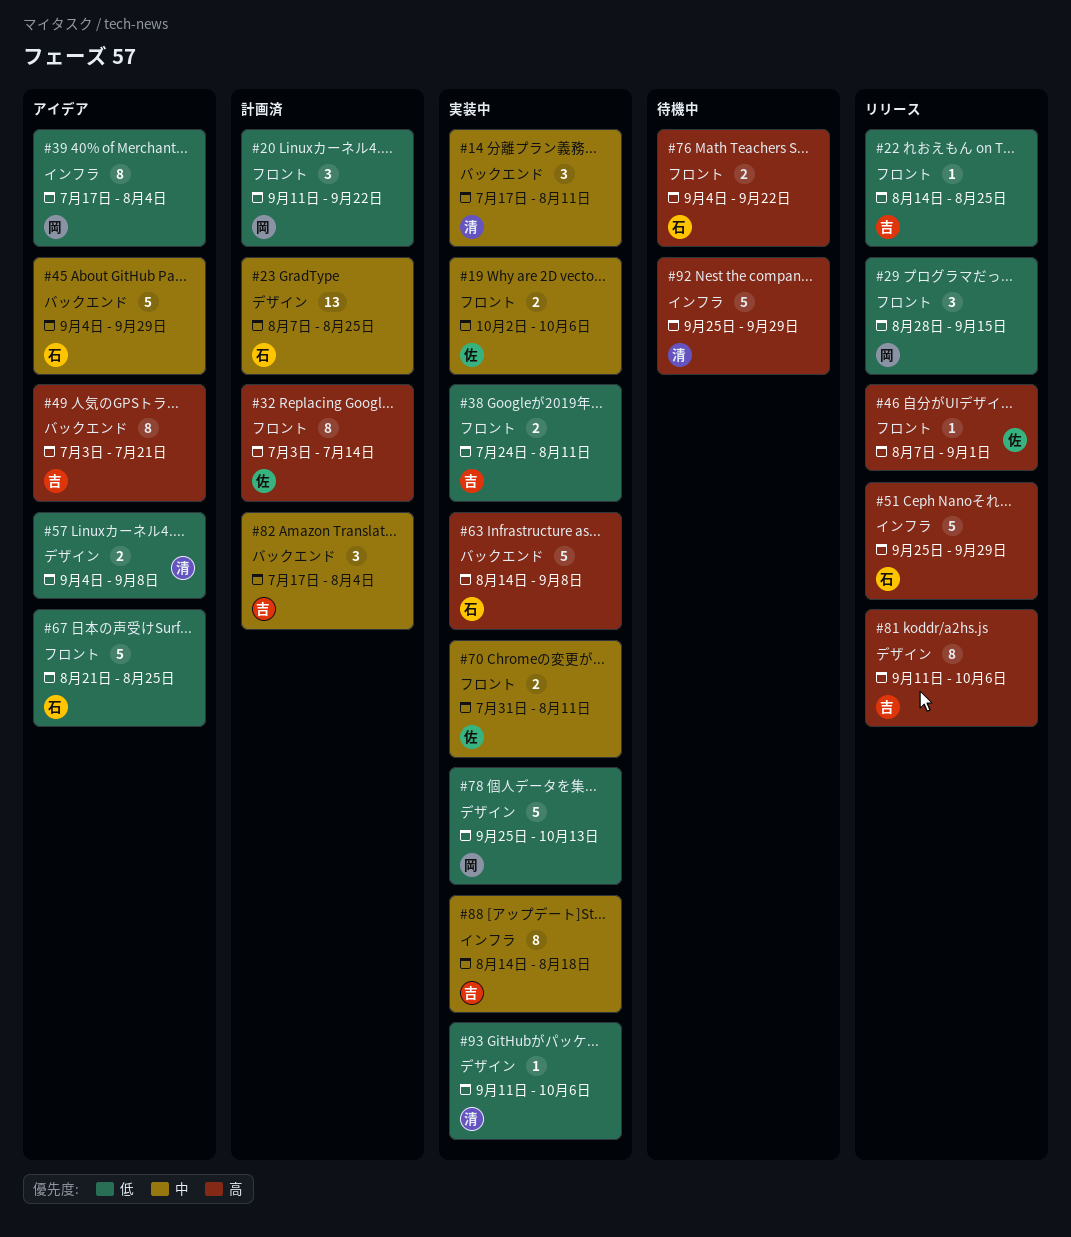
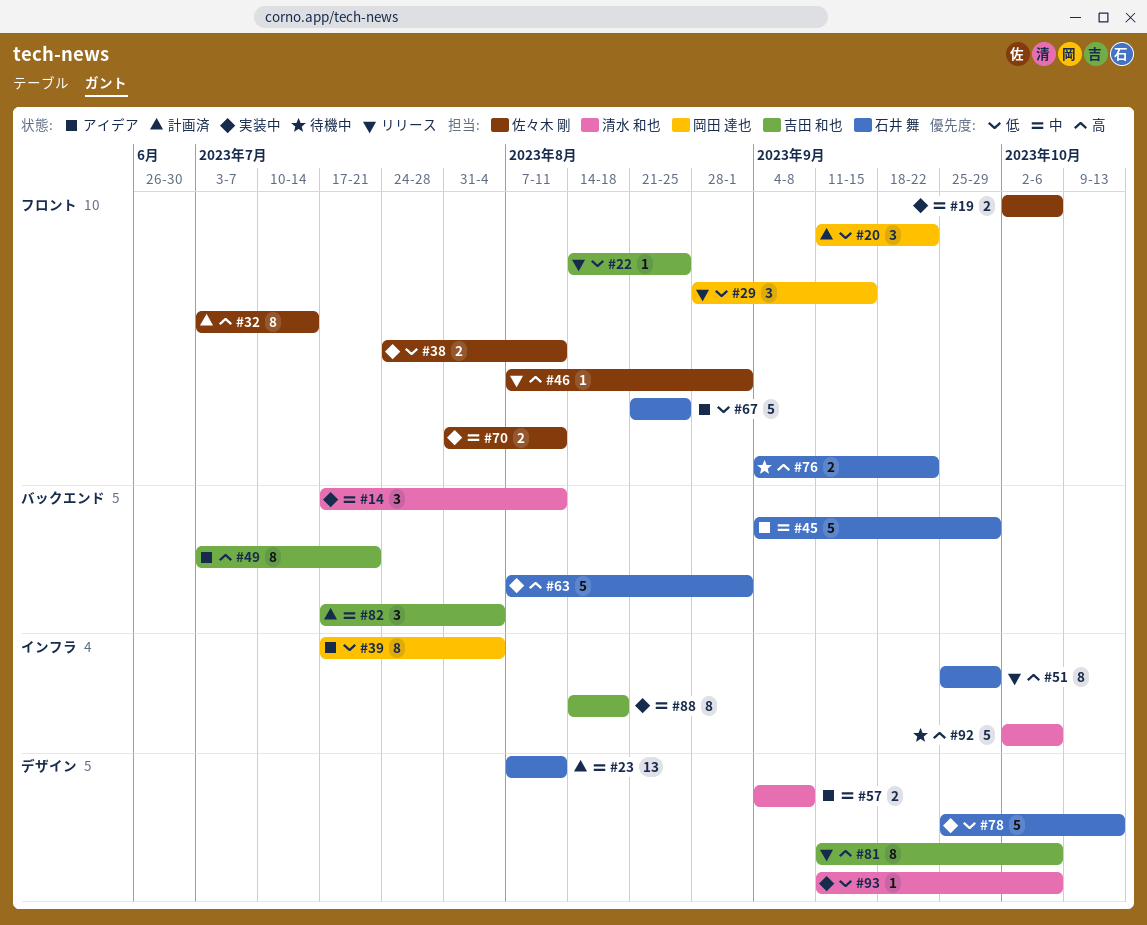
#23, due: Aug 25 -> Aug 11
#38, owner: 吉田 和也 -> 佐々木 剛
#51, estimate: 5 -> 8
#57, priority: 低 -> 中
#63, start: Aug 14 -> Aug 7
#63, due: Sep 8 -> Sep 1
#78, owner: 岡田 達也 -> 石井 舞
#92, start: Sep 25 -> Oct 2
#92, due: Sep 29 -> Oct 6

